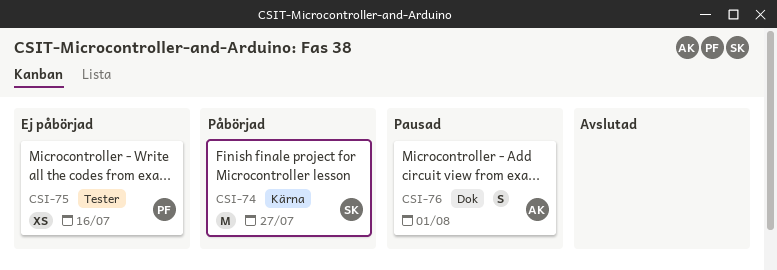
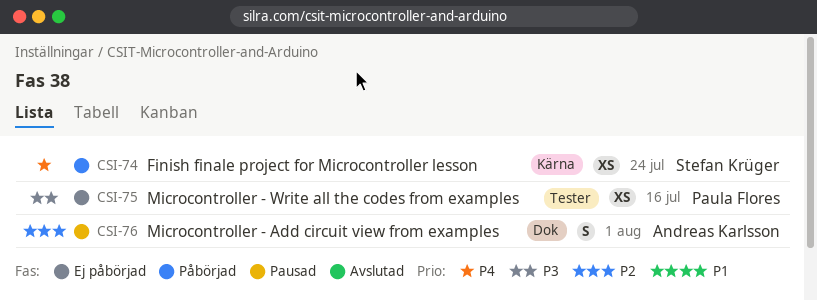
CSI-74, estimate: M -> XS
CSI-74, due: Jul 27 -> Jul 24

